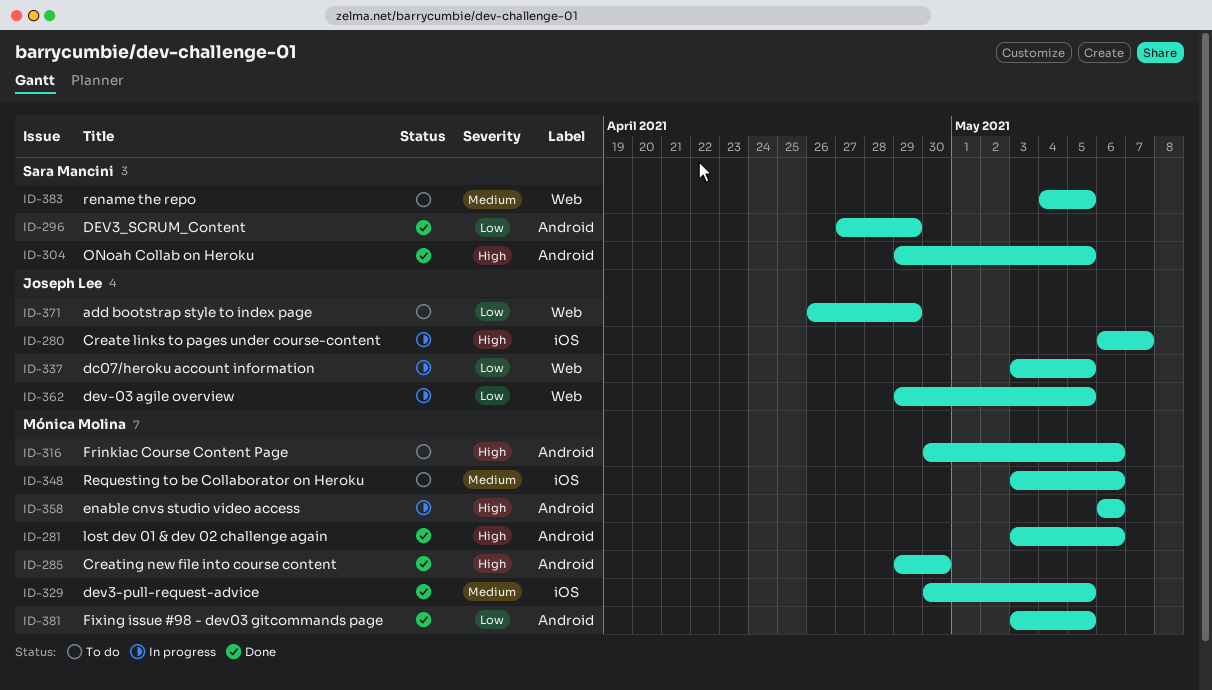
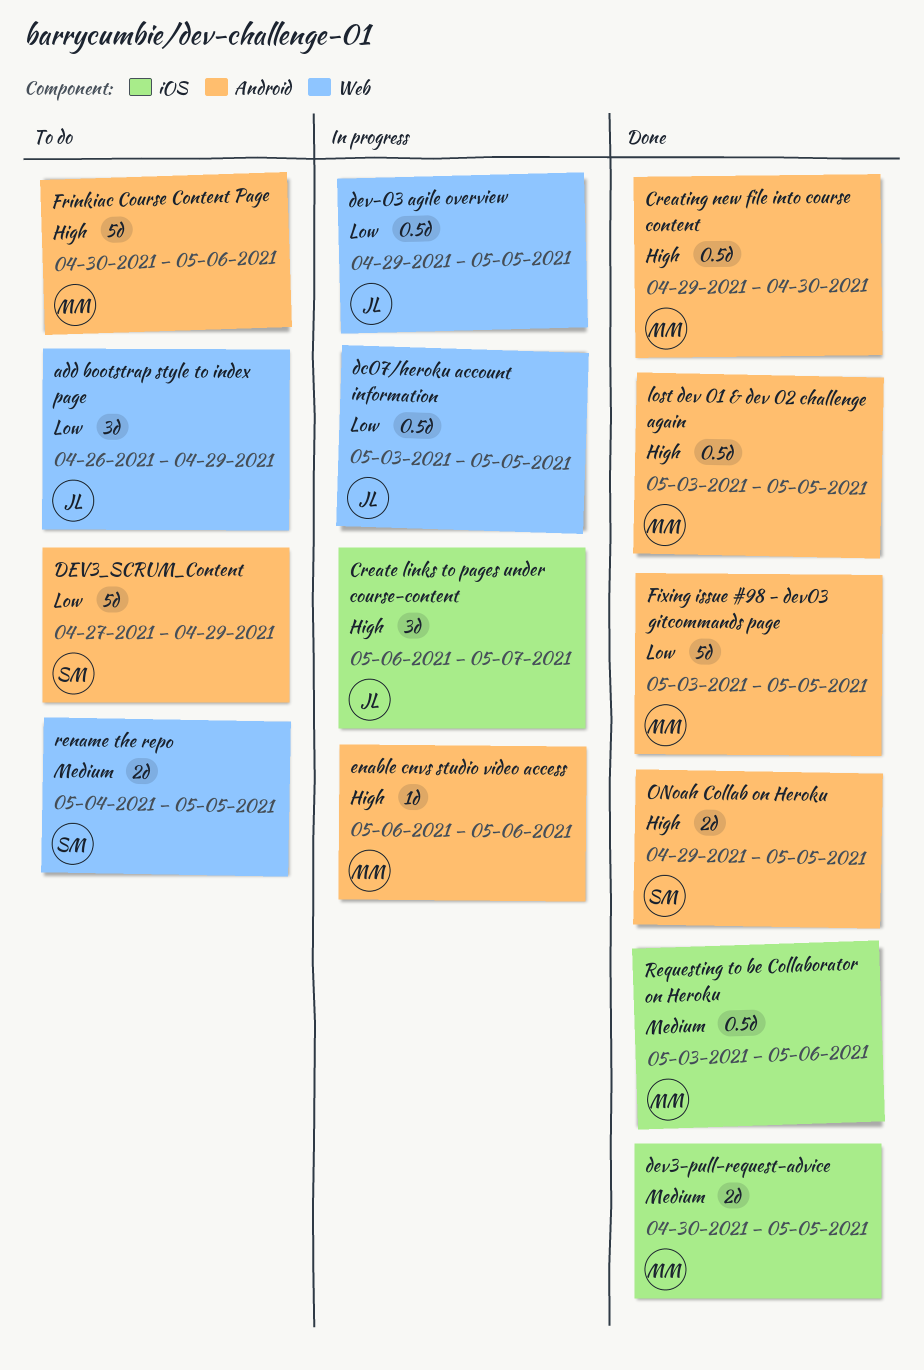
DEV3_SCRUM_Content, status: Done -> To do
lost dev 01 & dev 02 challenge again, due: May 6 -> May 5
Requesting to be Collaborator on Heroku, status: To do -> Done

